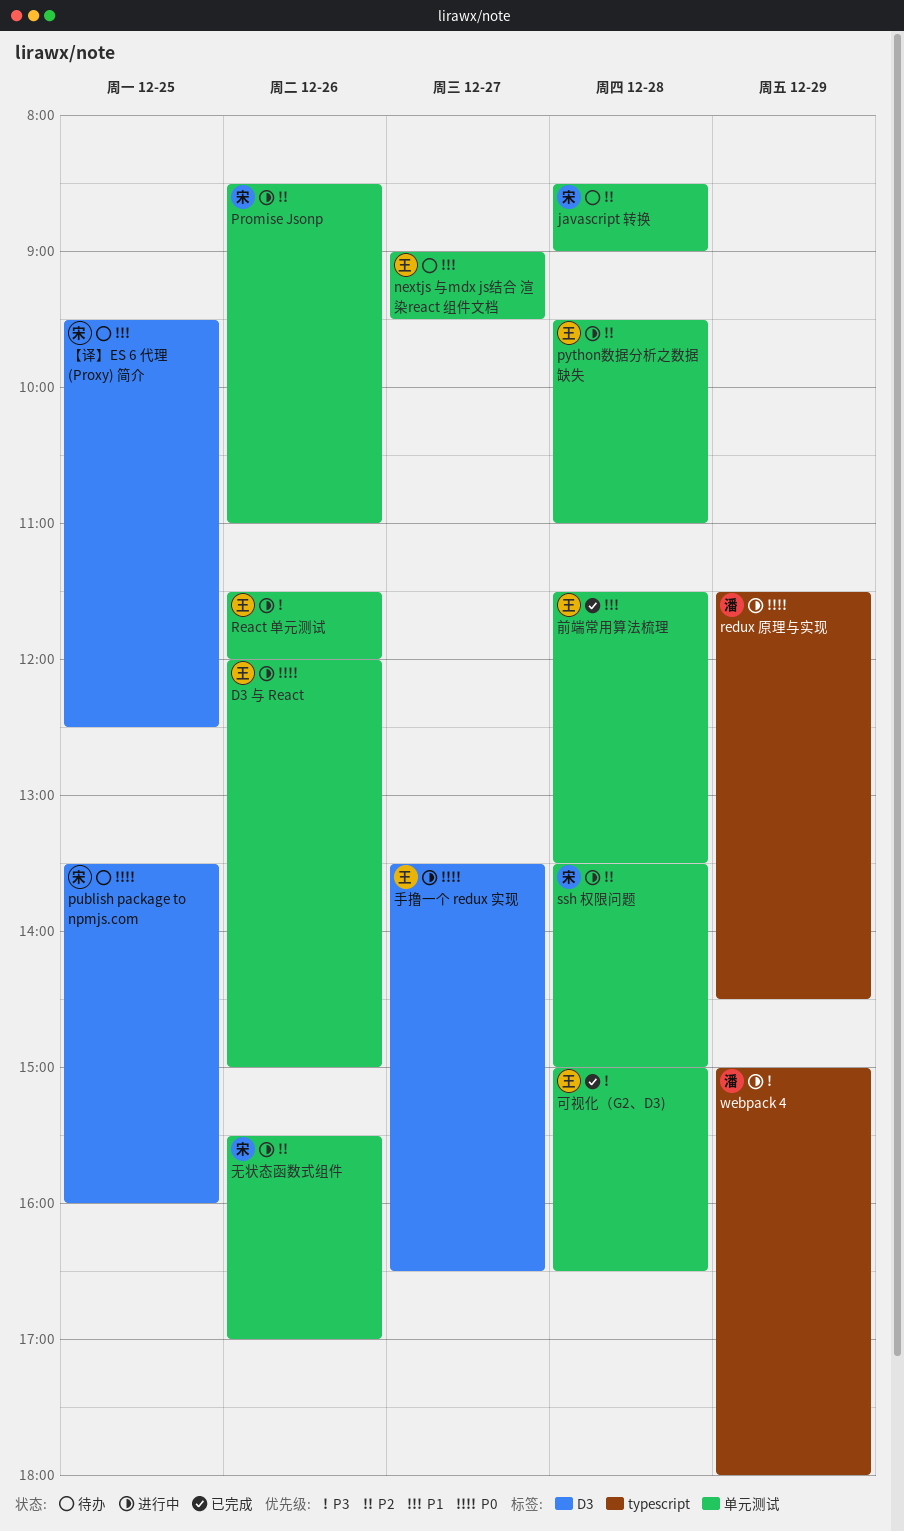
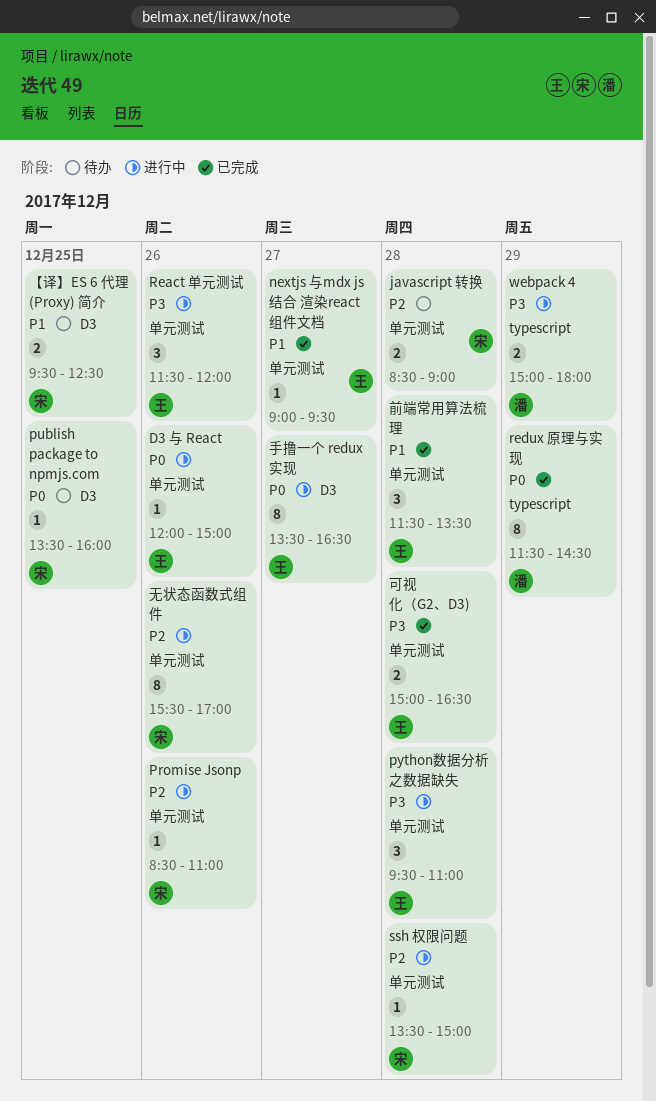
nextjs 与mdx js结合 渲染react 组件文档, status: 待办 -> 已完成
python数据分析之数据缺失, priority: P2 -> P3
redux 原理与实现, status: 进行中 -> 已完成

